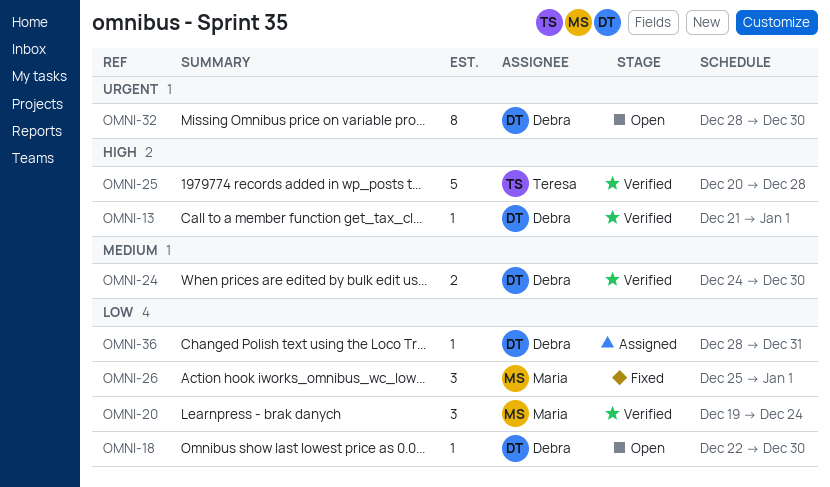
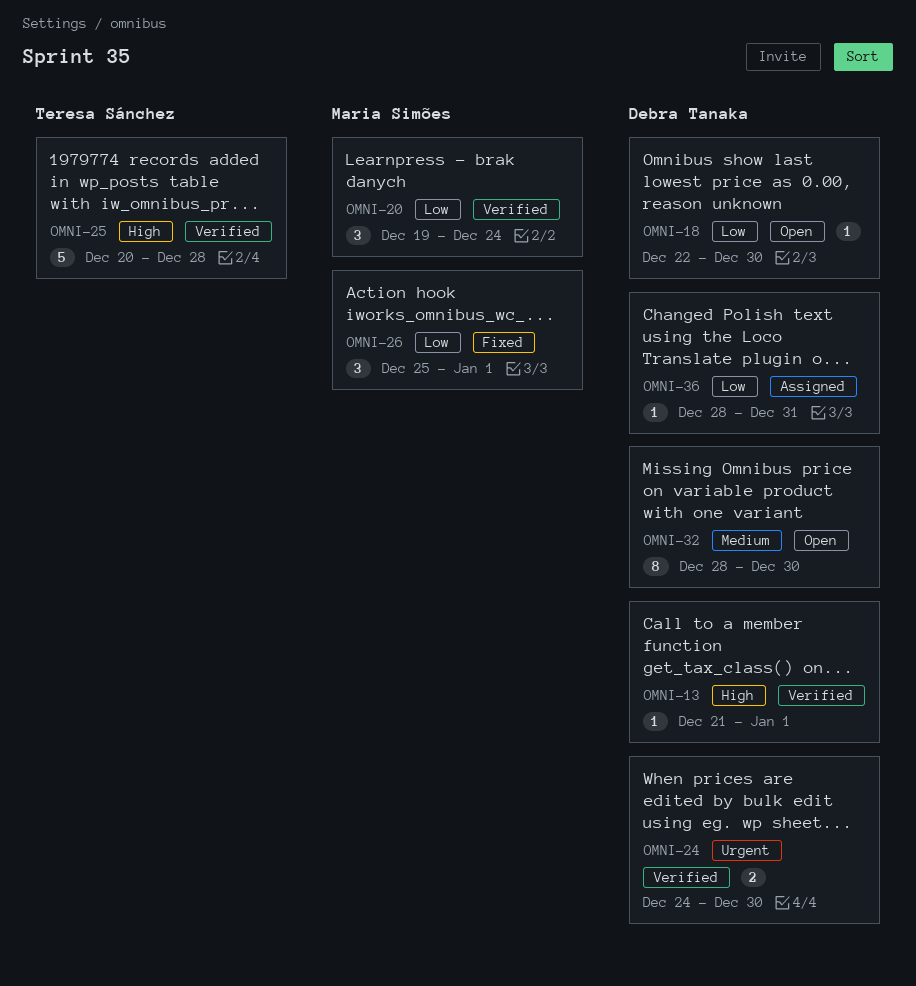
OMNI-24, priority: Medium -> Urgent
OMNI-32, priority: Urgent -> Medium

